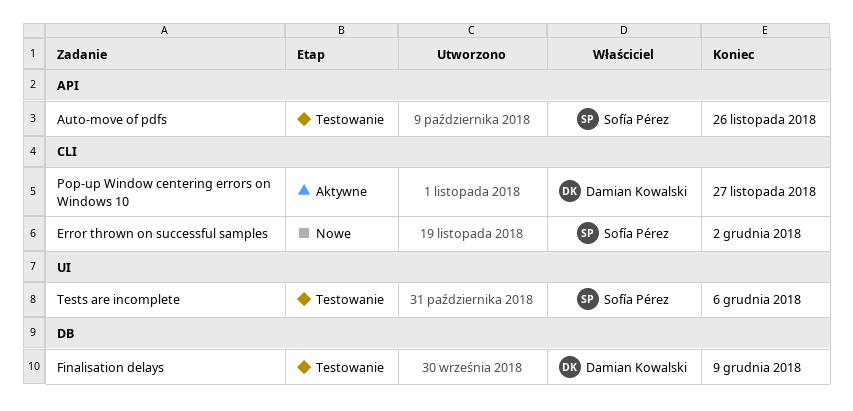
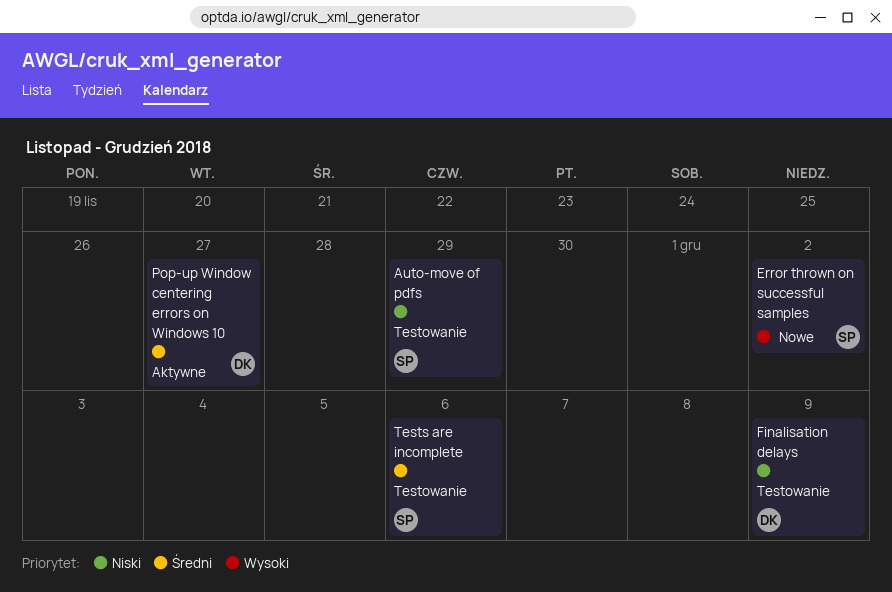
Auto-move of pdfs, due: Nov 26 -> Nov 29

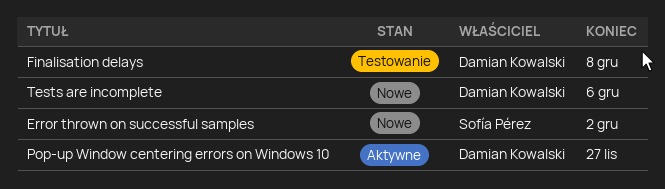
Auto-move of pdfs: present -> none
Finalisation delays, due: Dec 9 -> Dec 8
Tests are incomplete, status: Testowanie -> Nowe
Tests are incomplete, owner: Sofía Pérez -> Damian Kowalski

